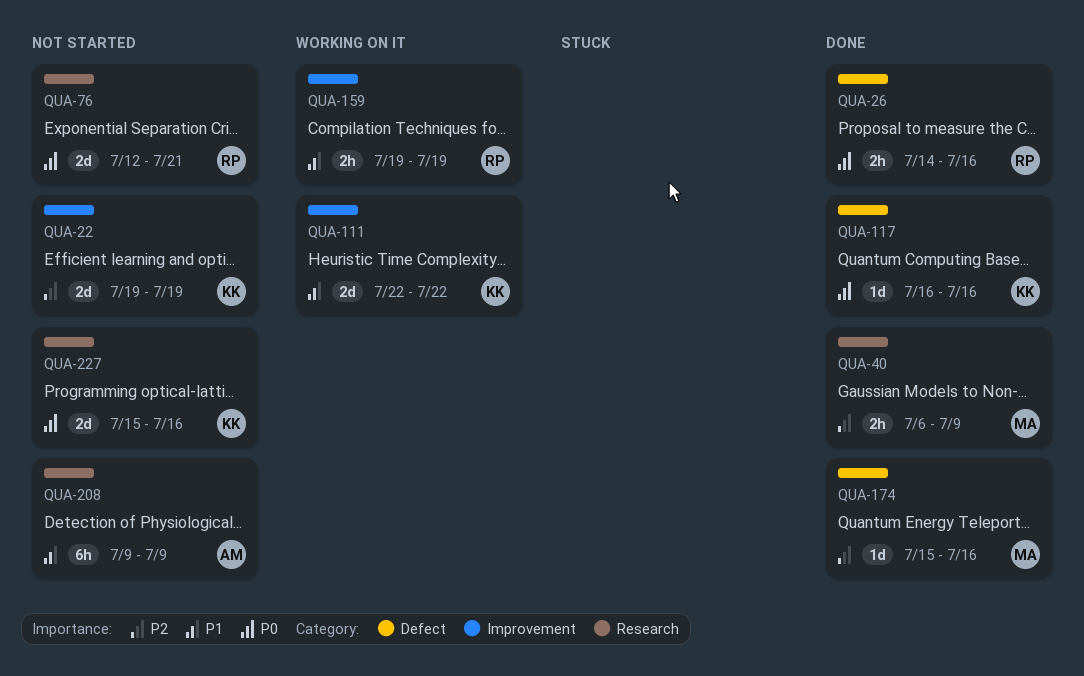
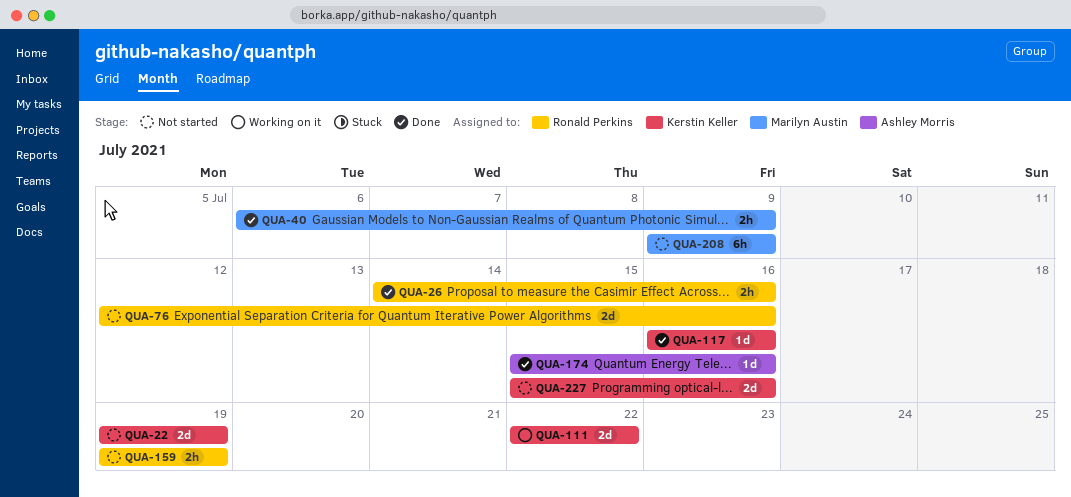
QUA-76, due: Jul 21 -> Jul 16
QUA-159, status: Working on it -> Not started
QUA-174, owner: Marilyn Austin -> Ashley Morris
QUA-208, owner: Ashley Morris -> Marilyn Austin

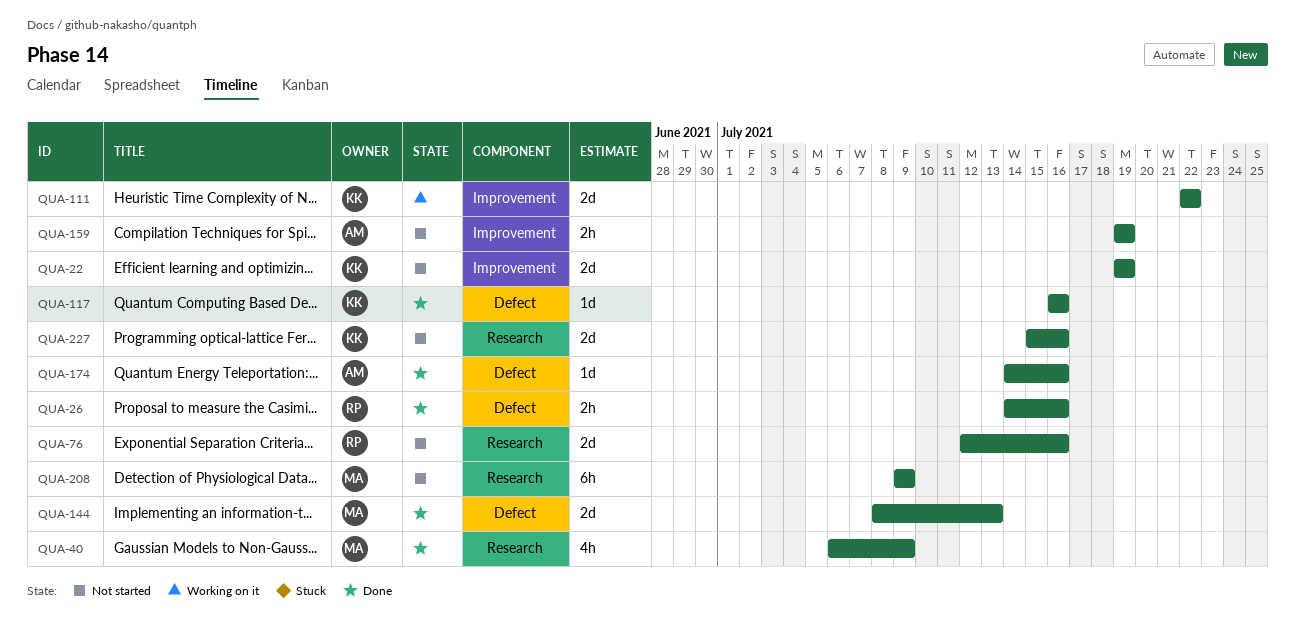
QUA-40, estimate: 2h -> 4h
QUA-144: none -> present
QUA-159, owner: Ronald Perkins -> Ashley Morris
QUA-174, start: Jul 15 -> Jul 14

